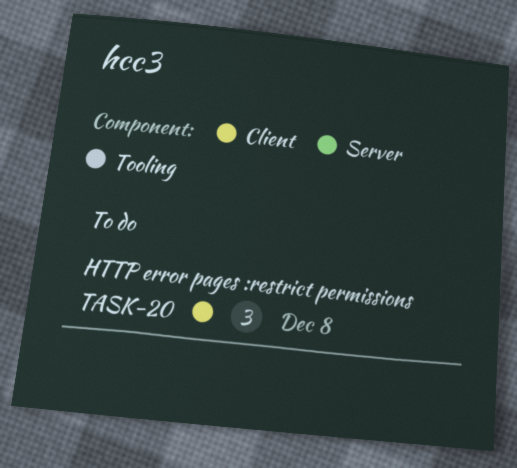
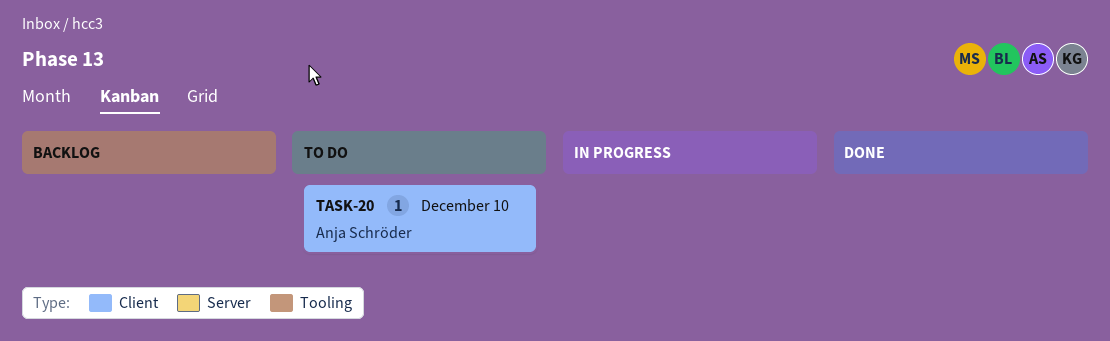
TASK-20, estimate: 3 -> 1
TASK-20, due: Dec 8 -> Dec 10

